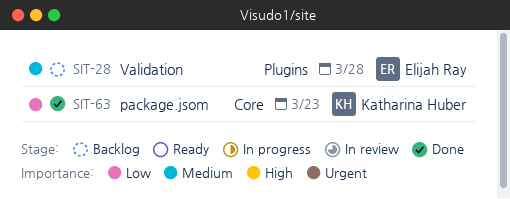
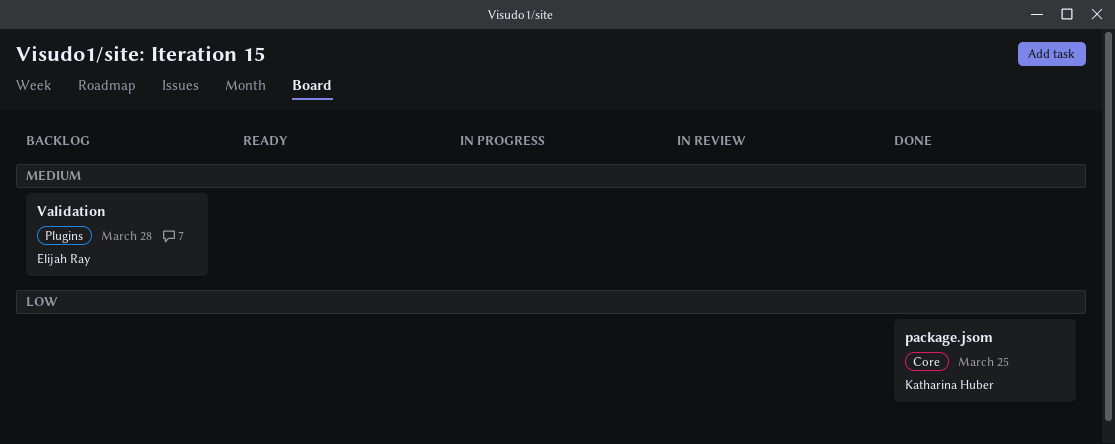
package.jsom, due: Mar 23 -> Mar 25

